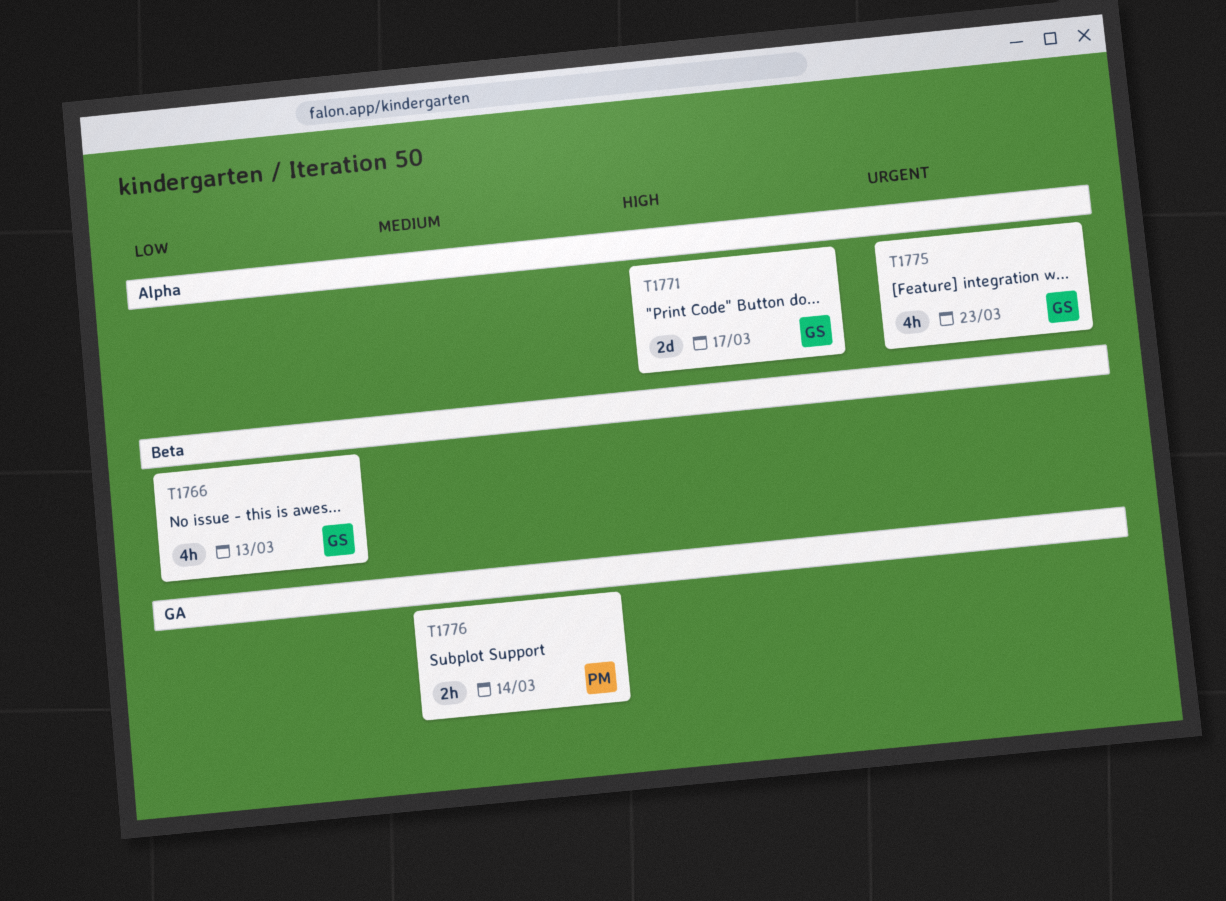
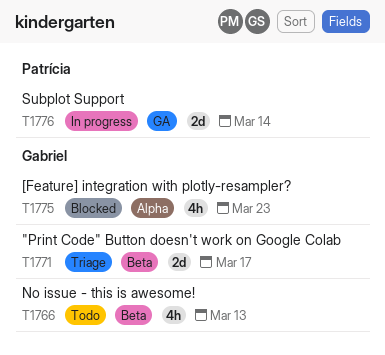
T1771, label: Alpha -> Beta
T1776, estimate: 2h -> 2d

